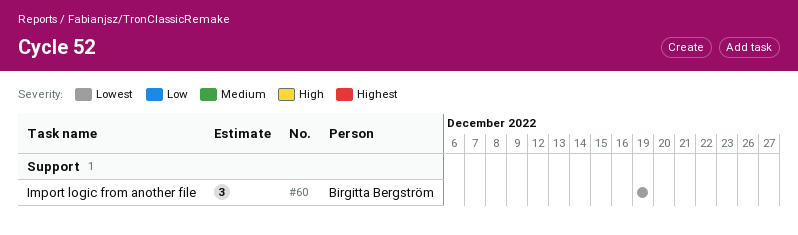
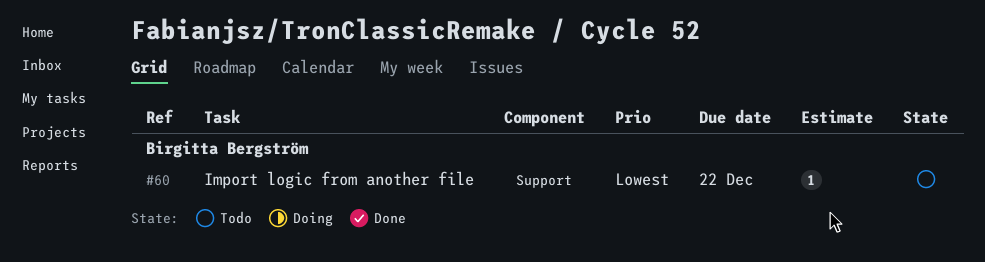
#60, estimate: 3 -> 1
#60, due: Dec 19 -> Dec 22

